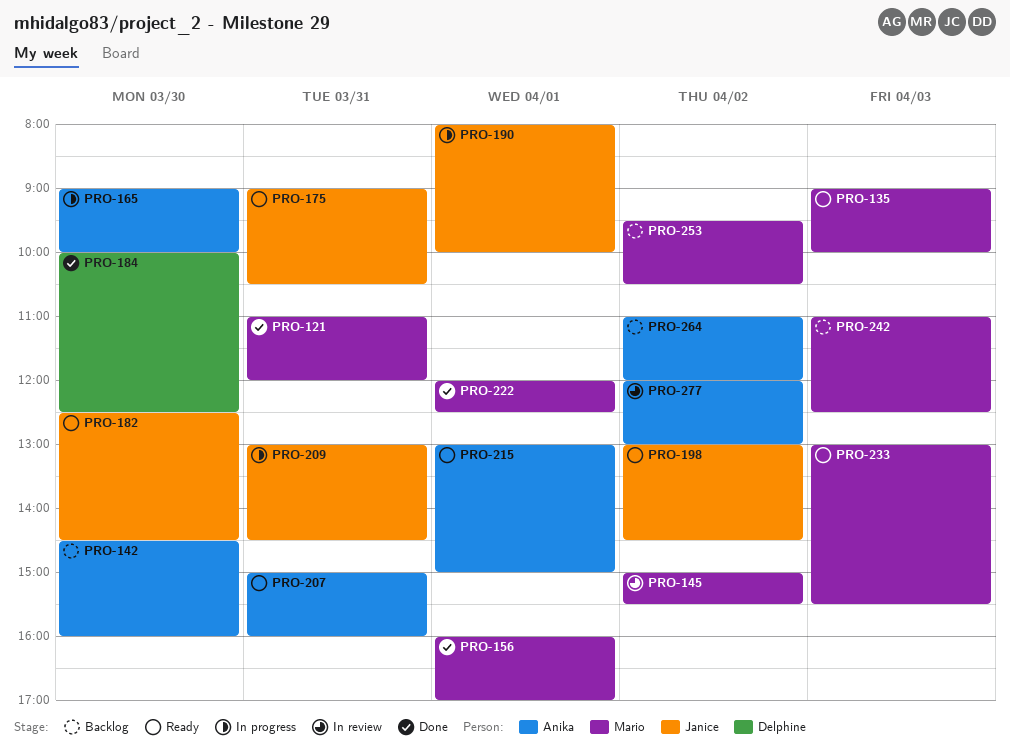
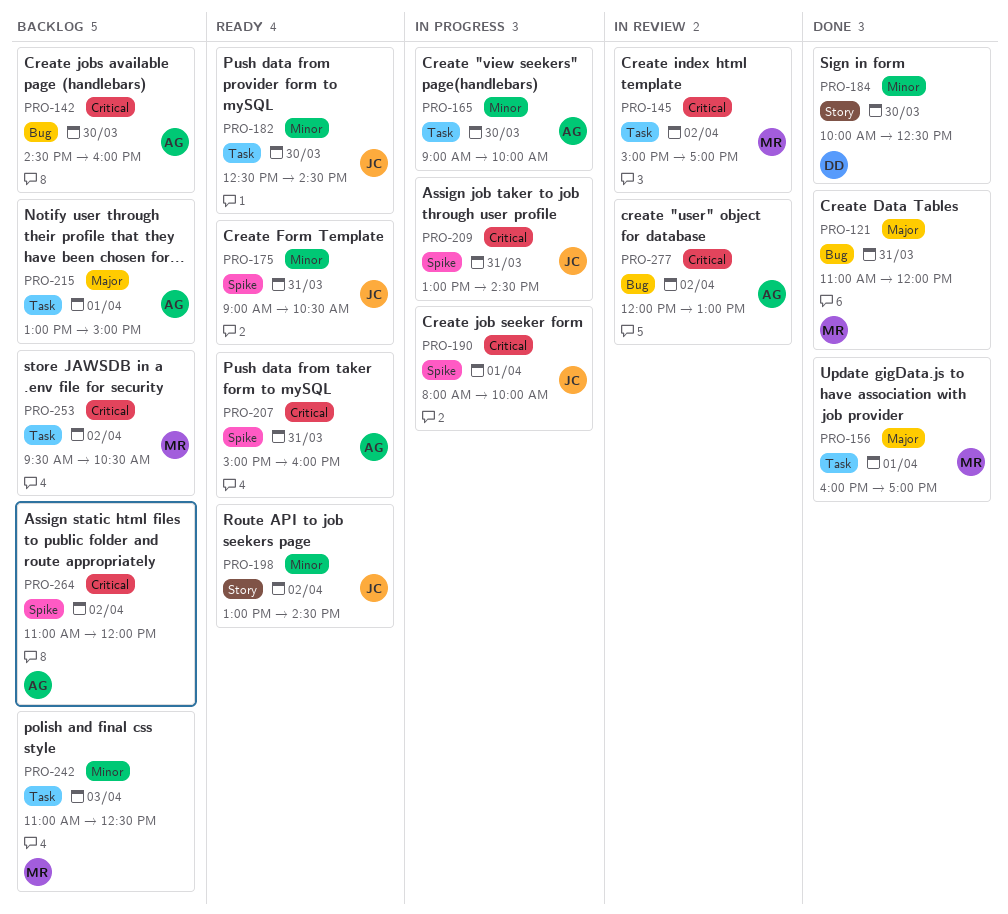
PRO-135: present -> none
PRO-145, ends: 15:30 -> 17:00
PRO-215, status: Ready -> Backlog
PRO-222: present -> none
PRO-233: present -> none

